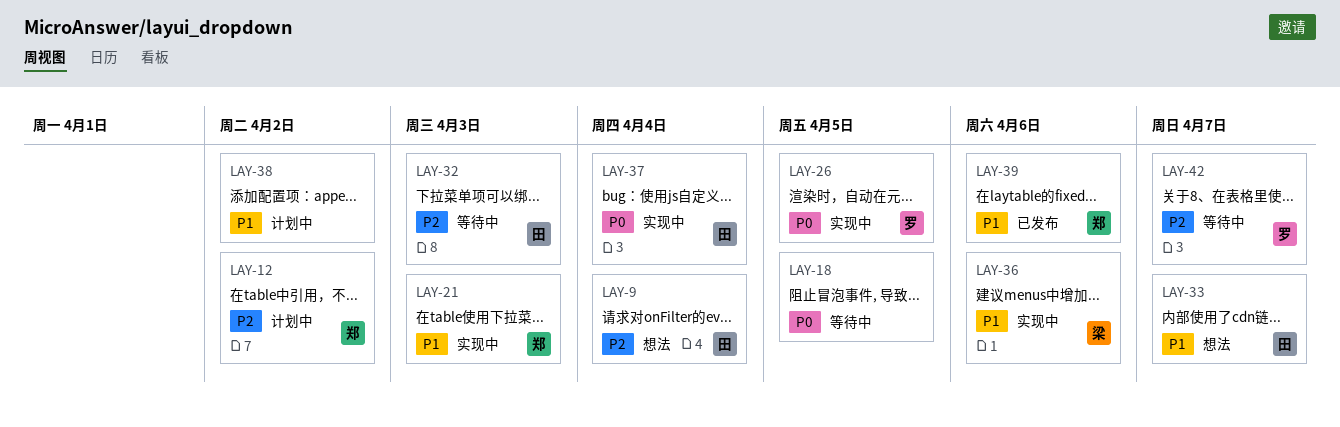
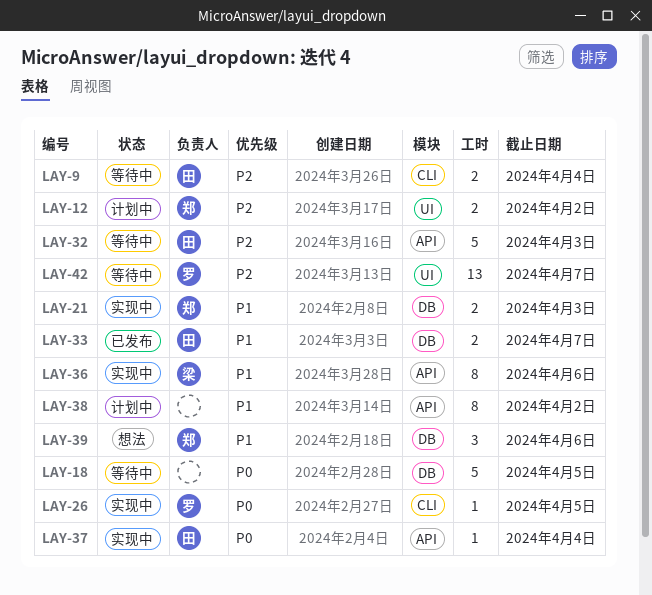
LAY-9, status: 想法 -> 等待中
LAY-33, status: 想法 -> 已发布
LAY-39, status: 已发布 -> 想法

